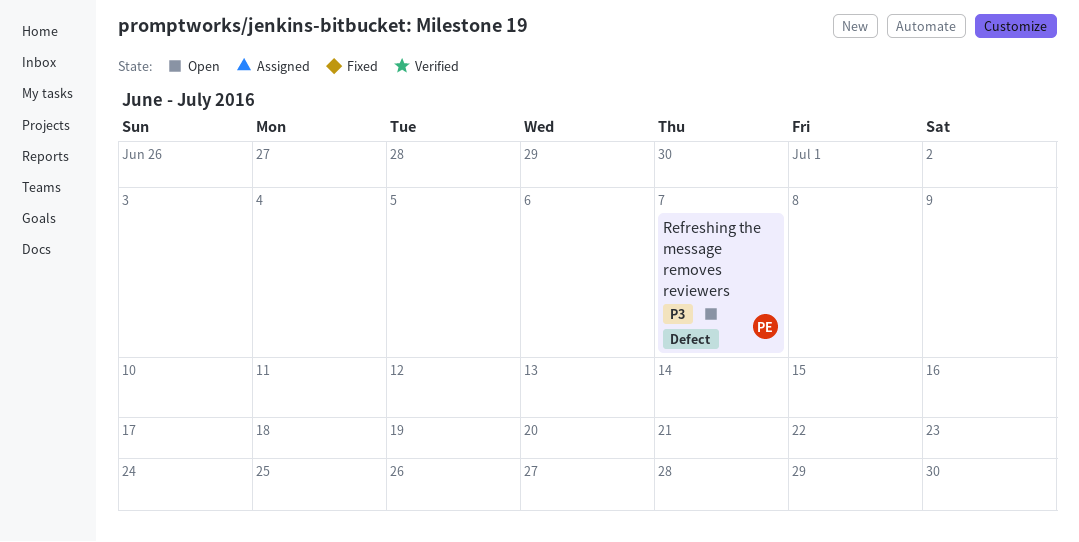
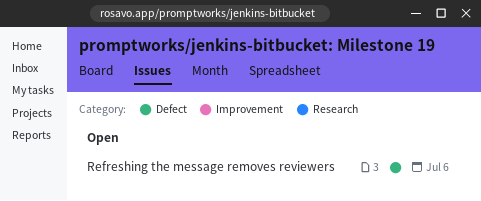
Refreshing the message removes reviewers, due: Jul 7 -> Jul 6

